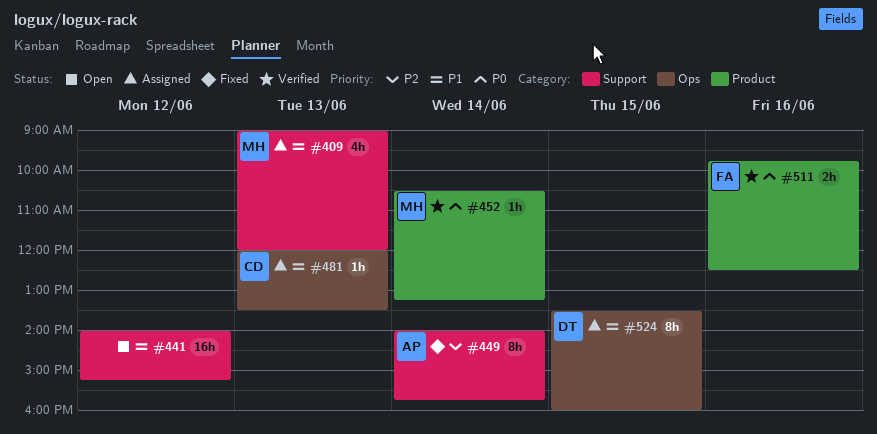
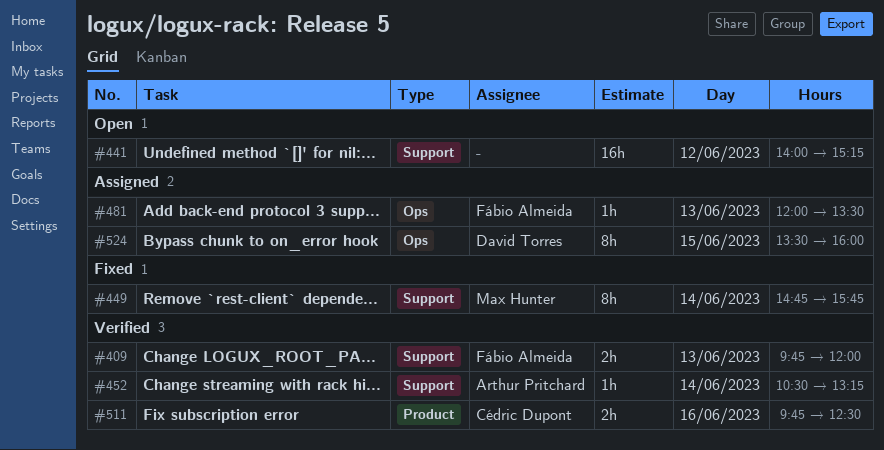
#409, status: Assigned -> Verified
#409, owner: Max Hunter -> Fábio Almeida
#409, estimate: 4h -> 2h
#409, begins: 09:00 -> 09:45
#449, owner: Arthur Pritchard -> Max Hunter
#449, begins: 14:00 -> 14:45
#452, owner: Max Hunter -> Arthur Pritchard
#452, label: Product -> Support
#481, owner: Cédric Dupont -> Fábio Almeida
#511, owner: Fábio Almeida -> Cédric Dupont

